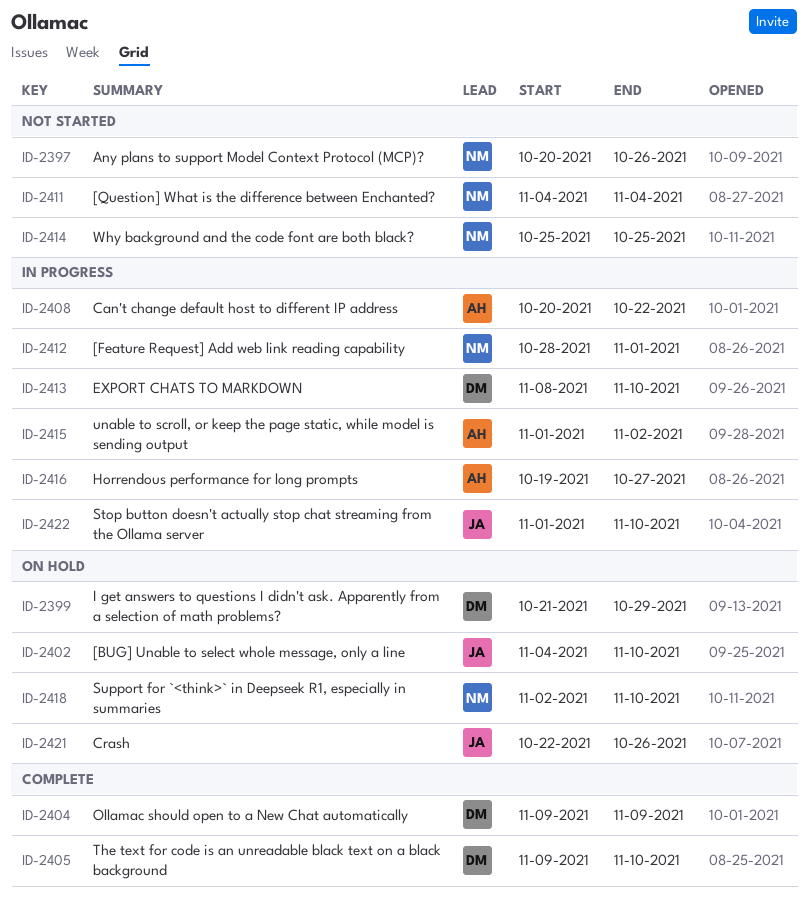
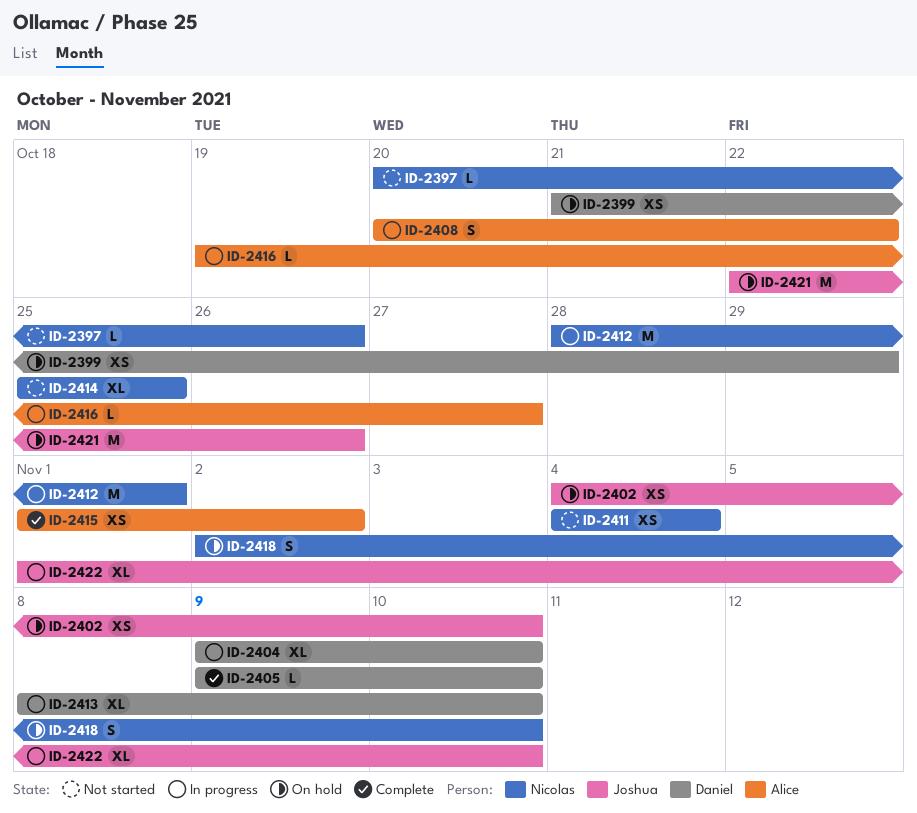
ID-2404, status: Complete -> In progress
ID-2404, due: Nov 9 -> Nov 10
ID-2415, status: In progress -> Complete

